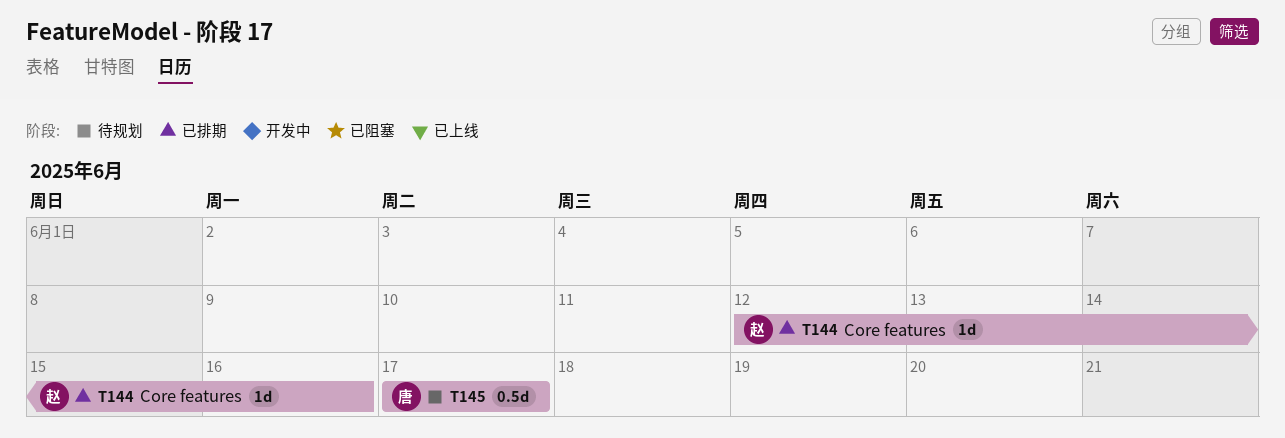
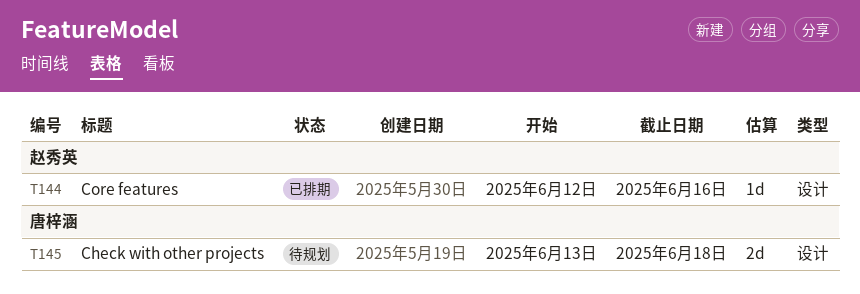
T145, estimate: 0.5d -> 2d
T145, start: Jun 17 -> Jun 13
T145, due: Jun 17 -> Jun 18

